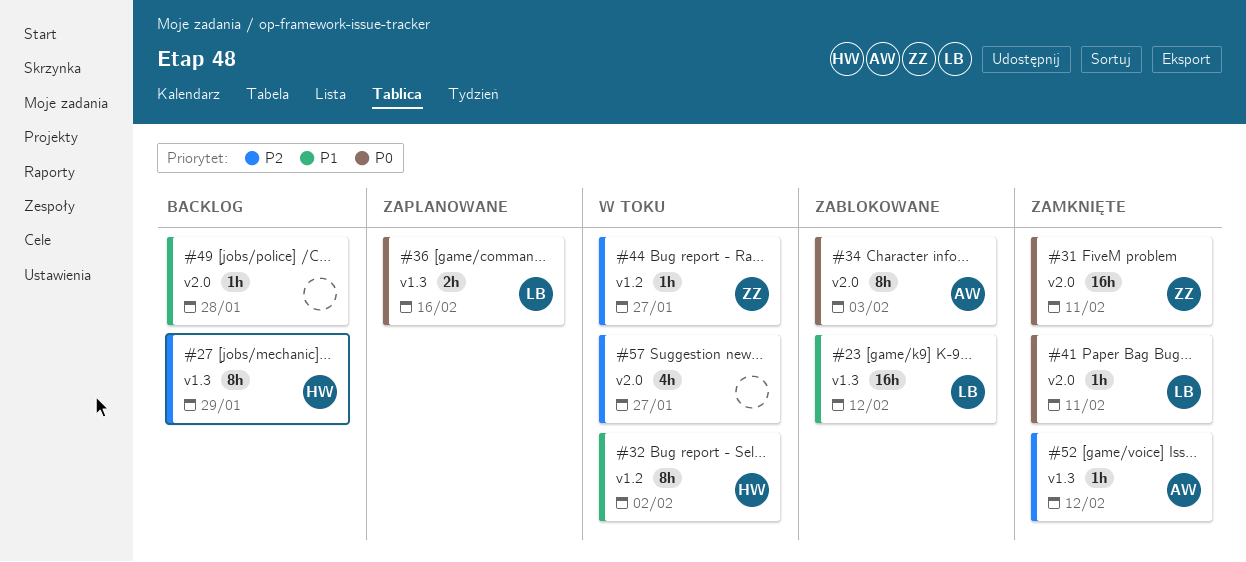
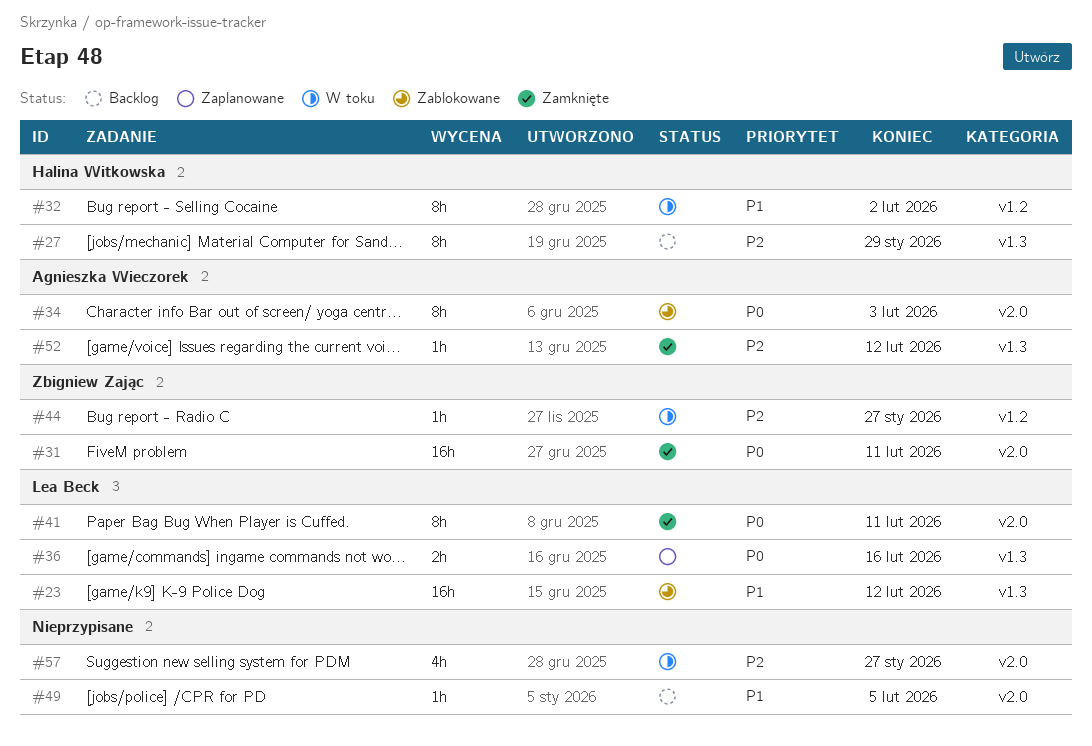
#41, estimate: 1h -> 8h
#49, due: Jan 28 -> Feb 5

